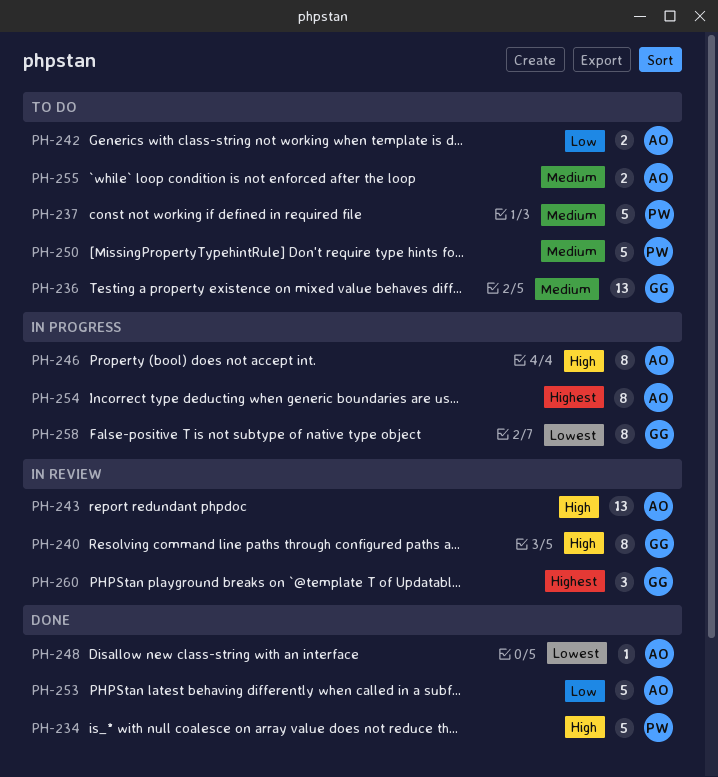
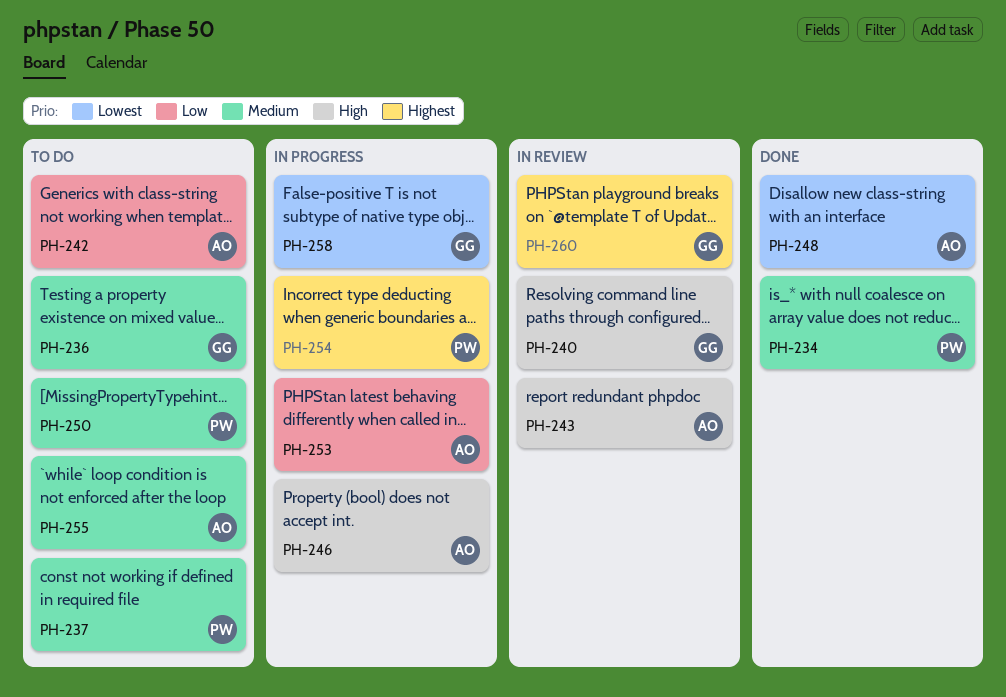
PH-234, priority: High -> Medium
PH-253, status: Done -> In progress
PH-254, owner: AO -> PW

